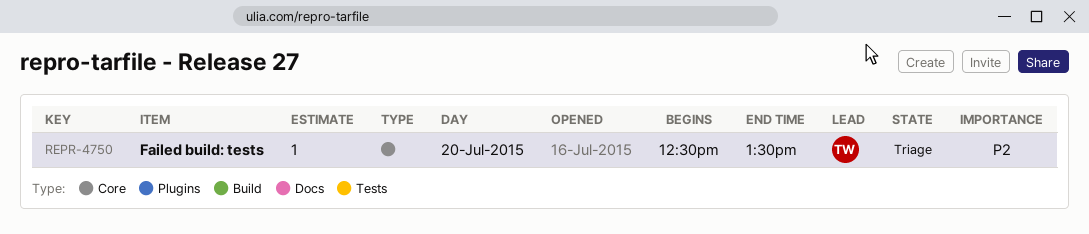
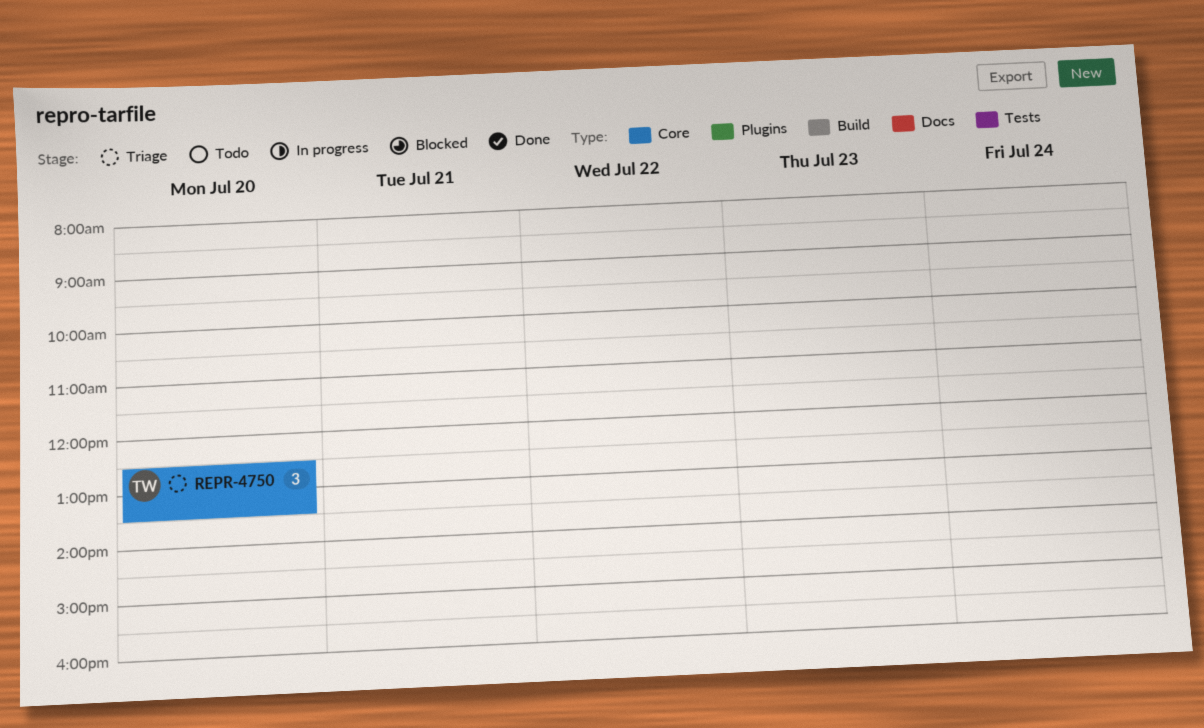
REPR-4750, estimate: 1 -> 3

